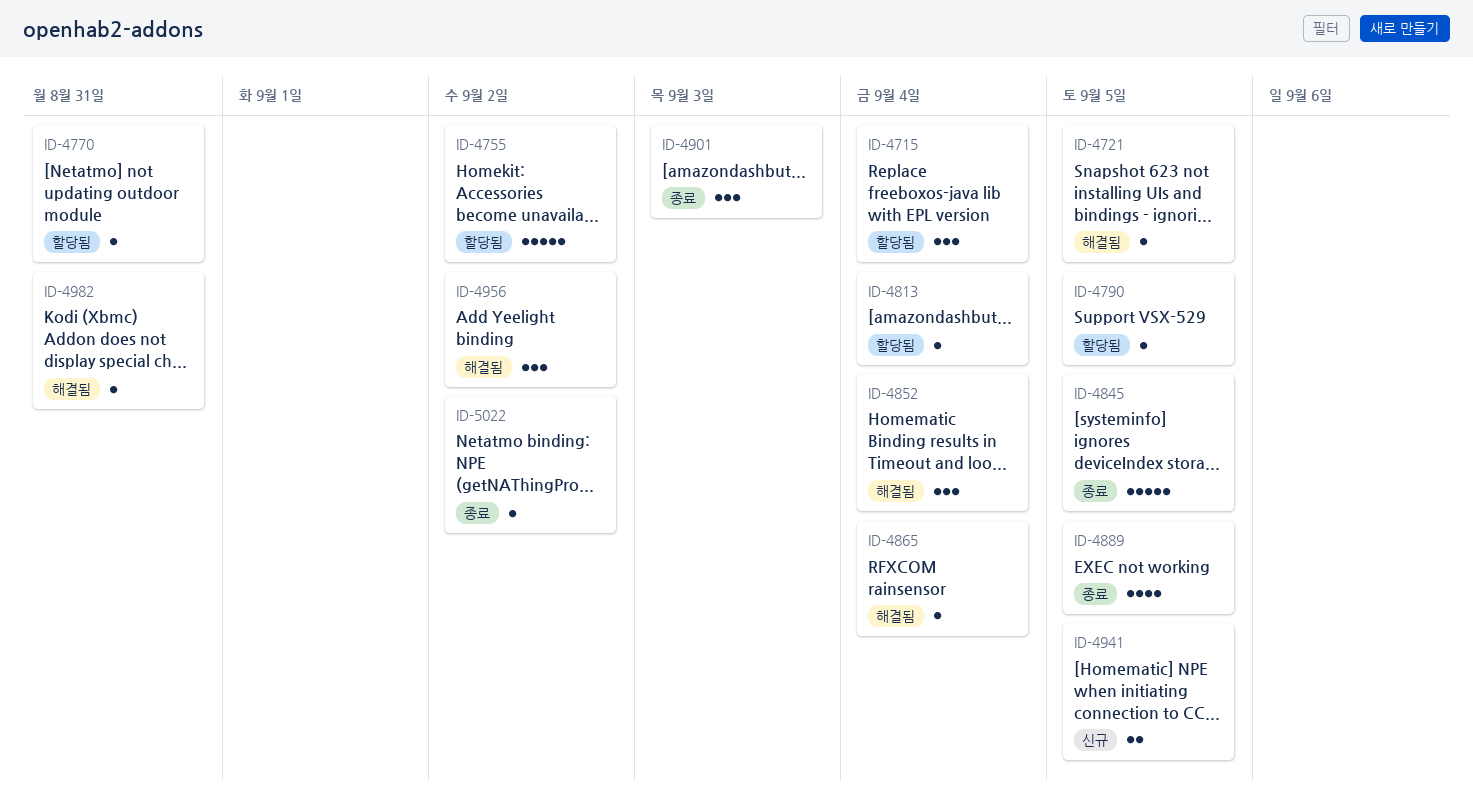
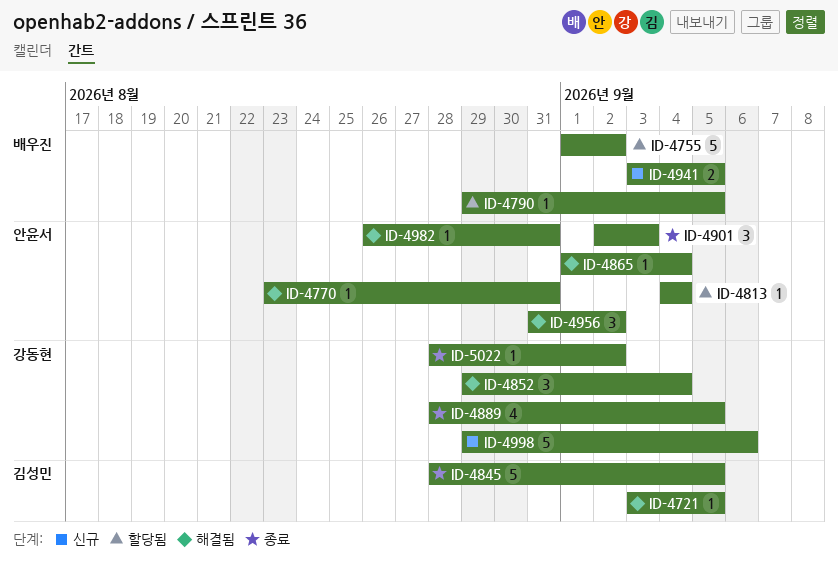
ID-4715: present -> none
ID-4770, status: 할당됨 -> 해결됨
ID-4998: none -> present

